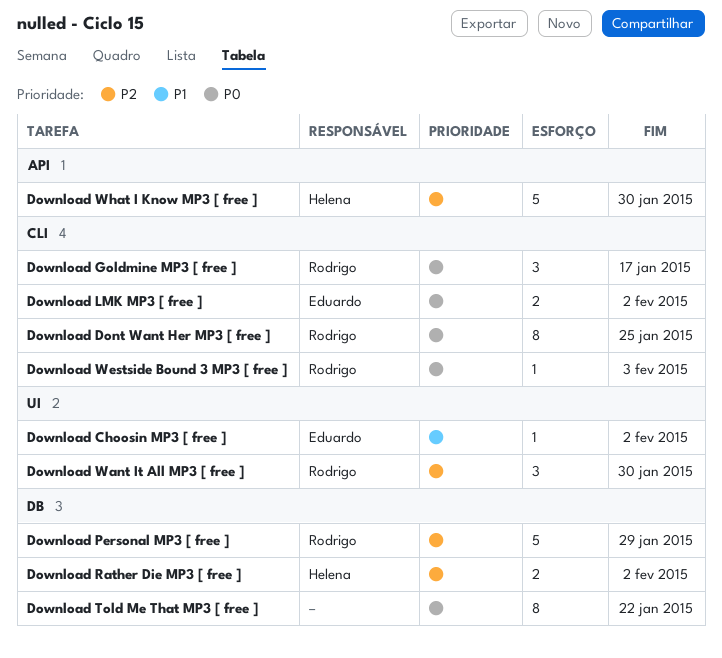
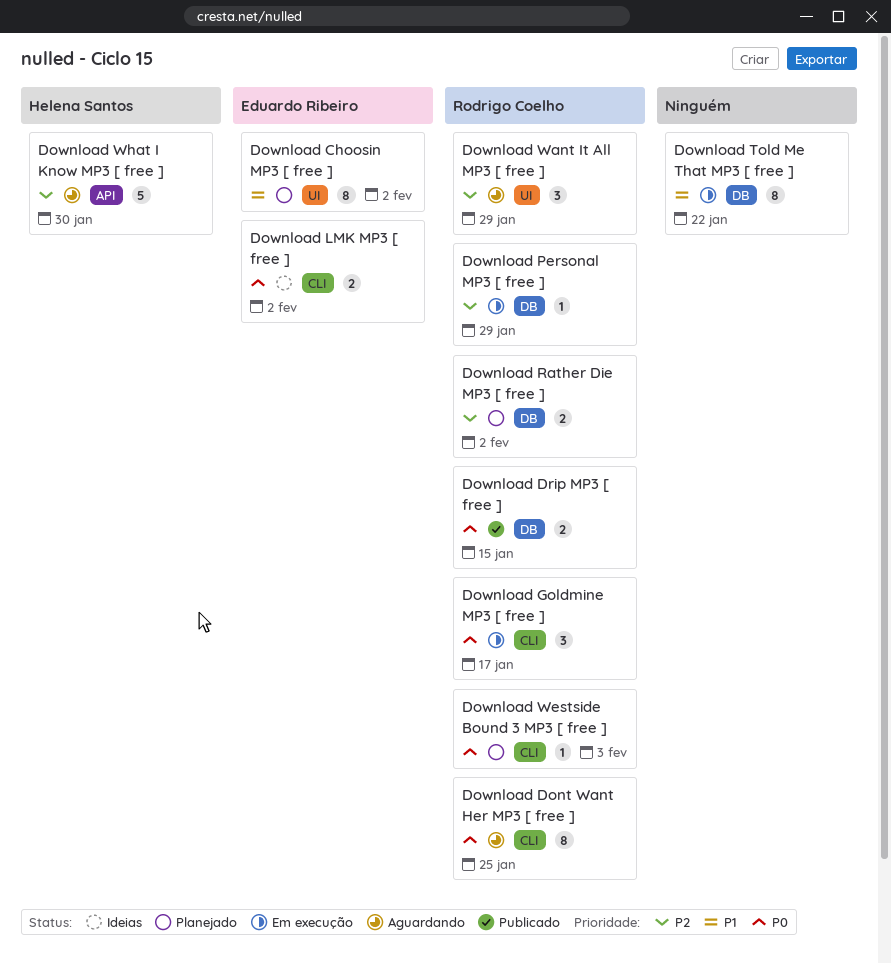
Download Choosin MP3 [ free ], estimate: 1 -> 8
Download Drip MP3 [ free ]: none -> present
Download Personal MP3 [ free ], estimate: 5 -> 1
Download Rather Die MP3 [ free ], owner: Helena Santos -> Rodrigo Coelho
Download Told Me That MP3 [ free ], priority: P0 -> P1
Download Want It All MP3 [ free ], due: Jan 30 -> Jan 29

